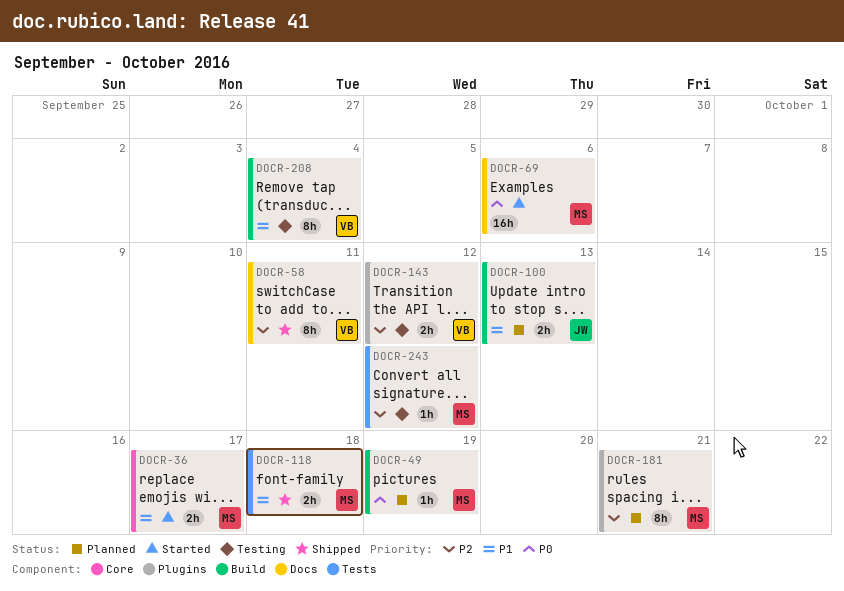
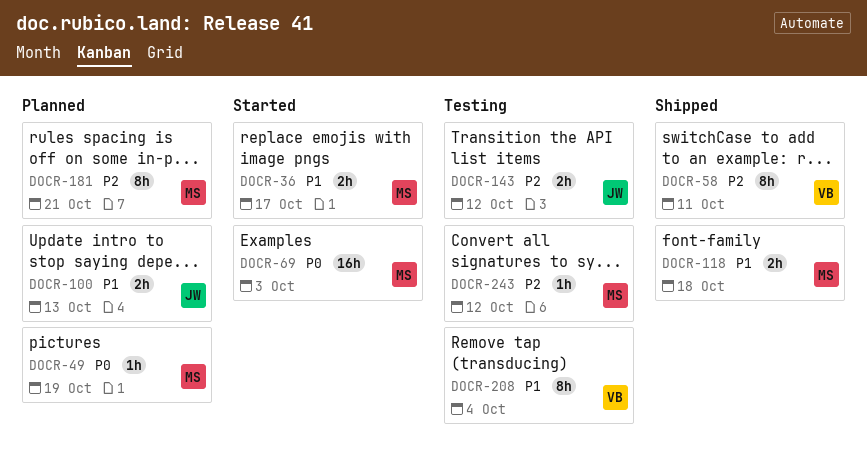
DOCR-69, due: Oct 6 -> Oct 3
DOCR-143, owner: VB -> JW

